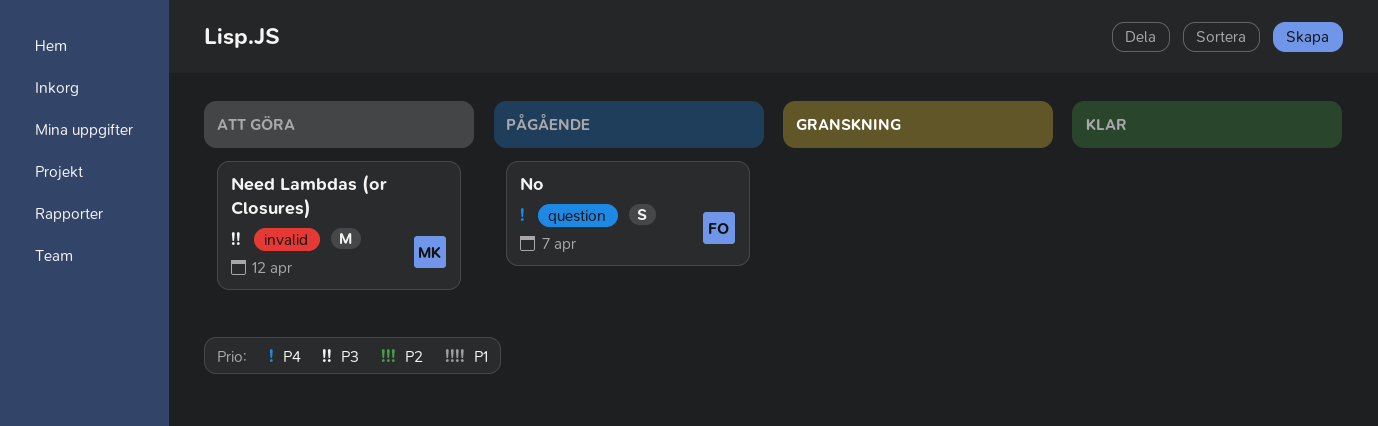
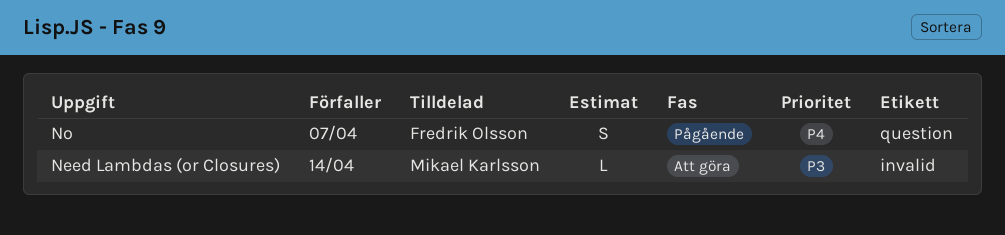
Need Lambdas (or Closures), estimate: M -> L
Need Lambdas (or Closures), due: Apr 12 -> Apr 14

